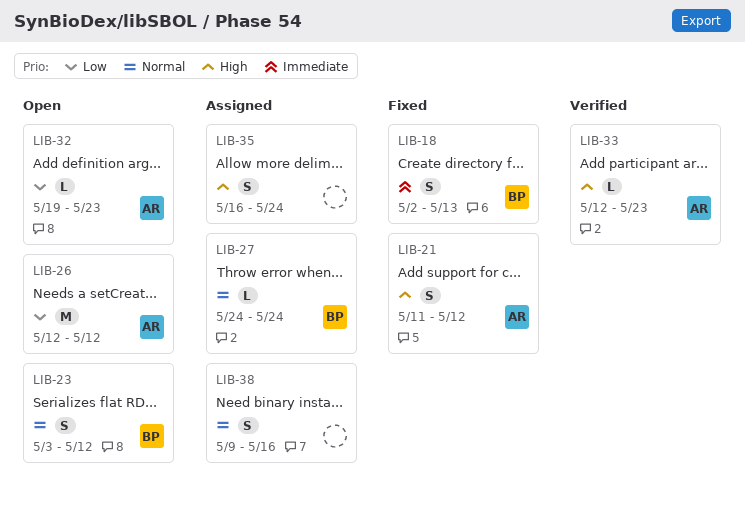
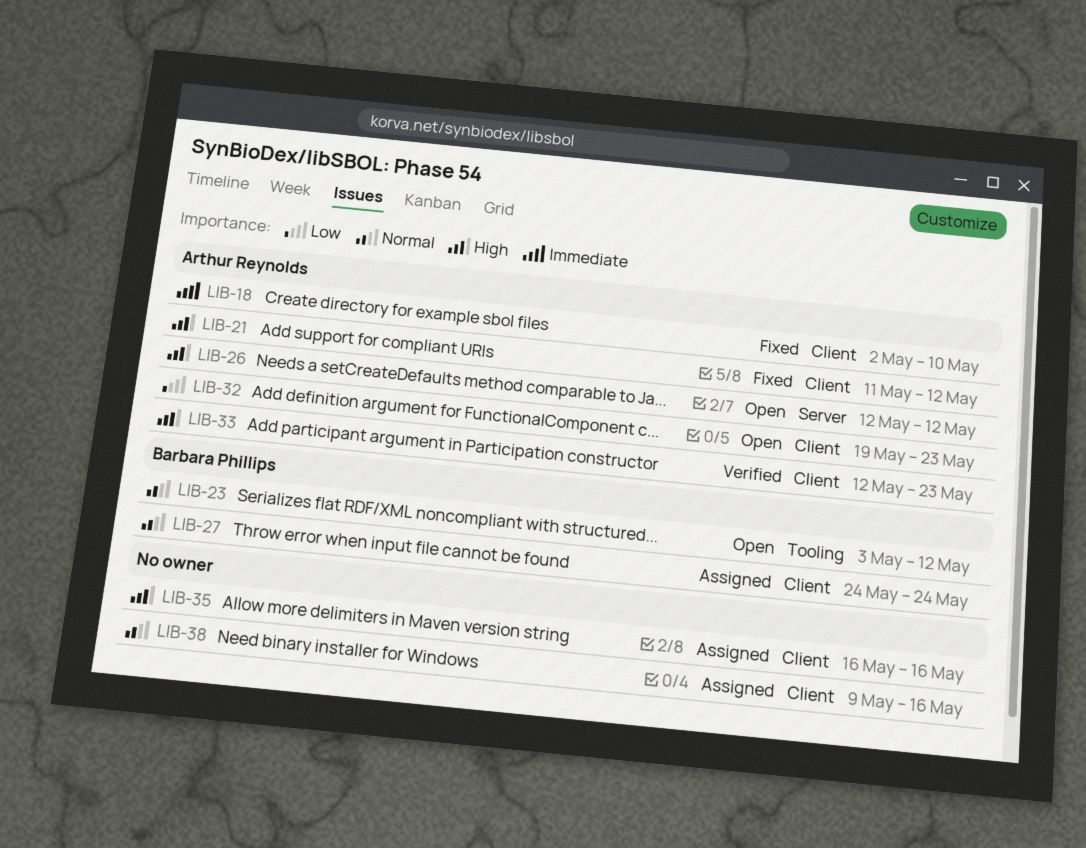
LIB-18, owner: Barbara Phillips -> Arthur Reynolds
LIB-18, due: May 13 -> May 10
LIB-26, priority: Low -> High
LIB-35, due: May 24 -> May 16

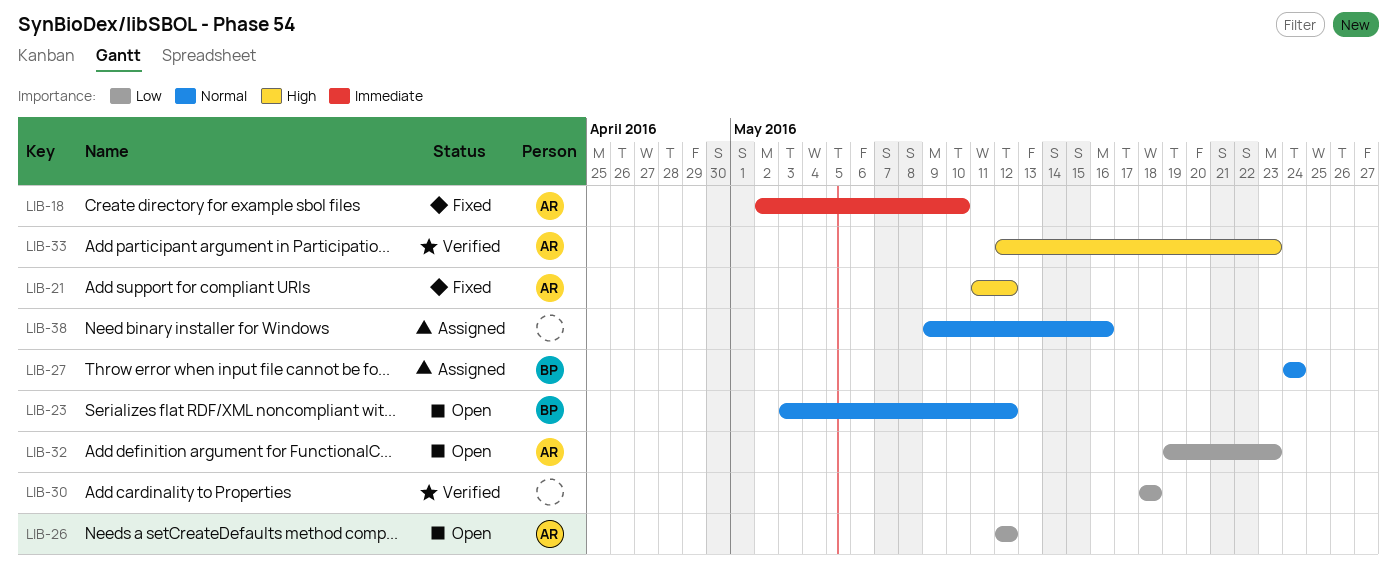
LIB-26, priority: High -> Low
LIB-30: none -> present
LIB-35: present -> none

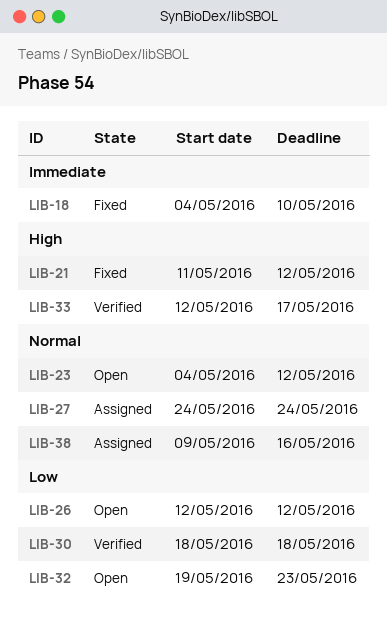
LIB-18, start: May 2 -> May 4
LIB-23, start: May 3 -> May 4
LIB-33, due: May 23 -> May 17

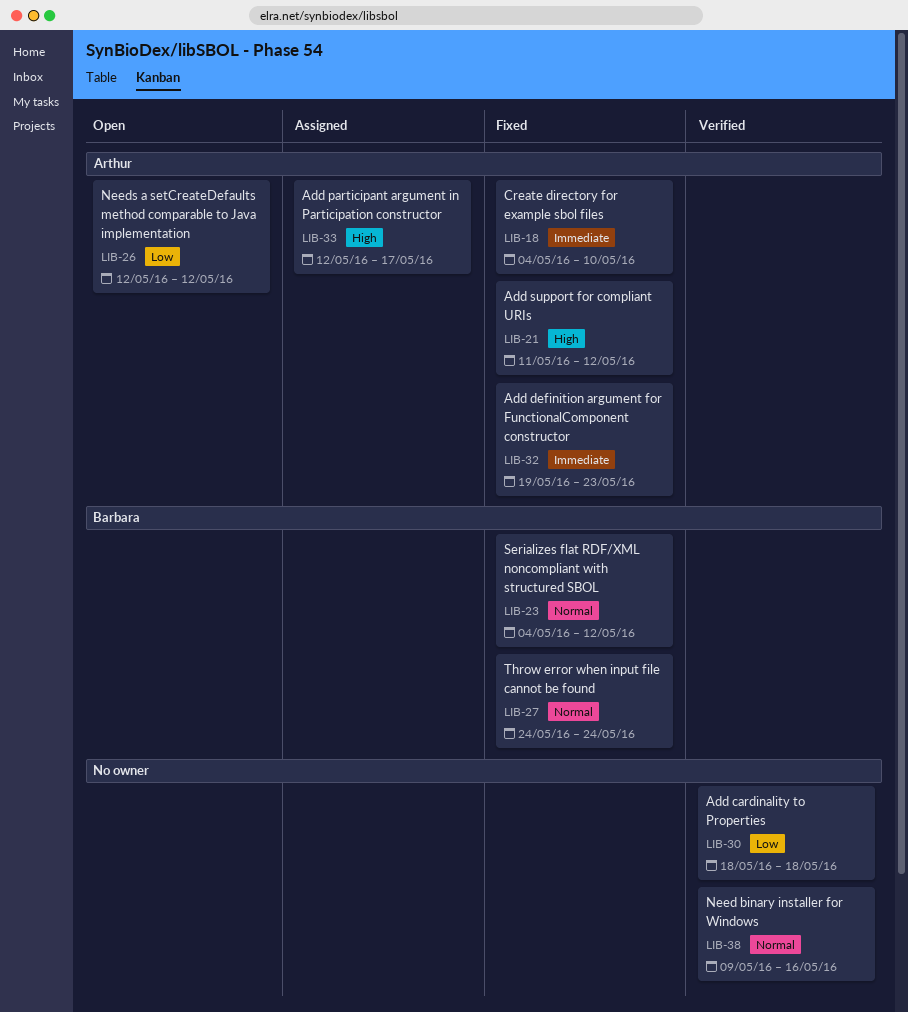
LIB-23, status: Open -> Fixed
LIB-27, status: Assigned -> Fixed
LIB-32, status: Open -> Fixed
LIB-32, priority: Low -> Immediate
LIB-33, status: Verified -> Assigned
LIB-38, status: Assigned -> Verified

